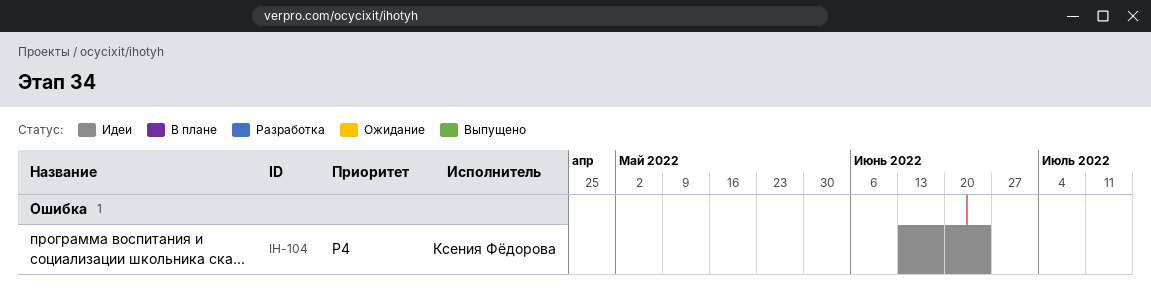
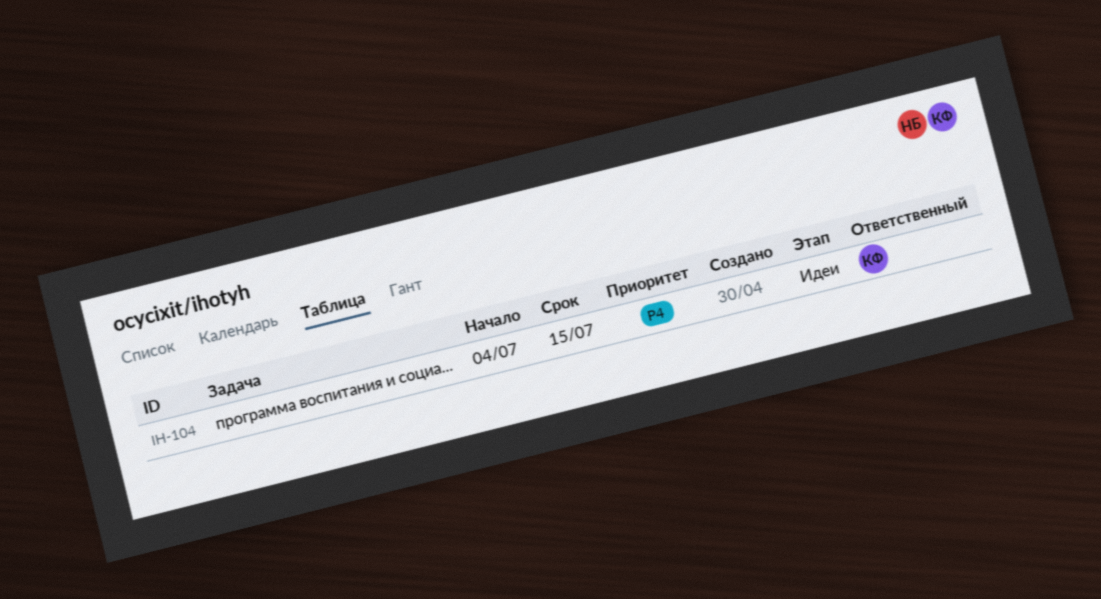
IH-104, start: Jun 13 -> Jul 4
IH-104, due: Jun 24 -> Jul 15

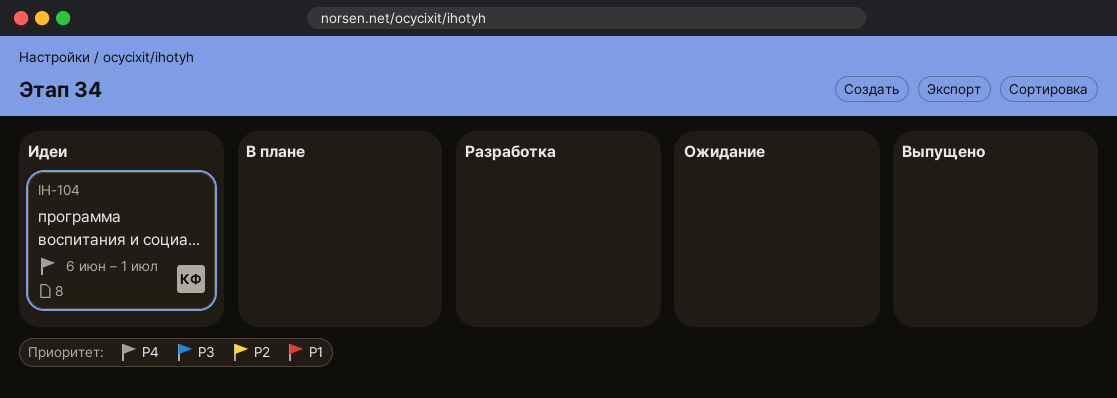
IH-104, start: Jul 4 -> Jun 6
IH-104, due: Jul 15 -> Jul 1

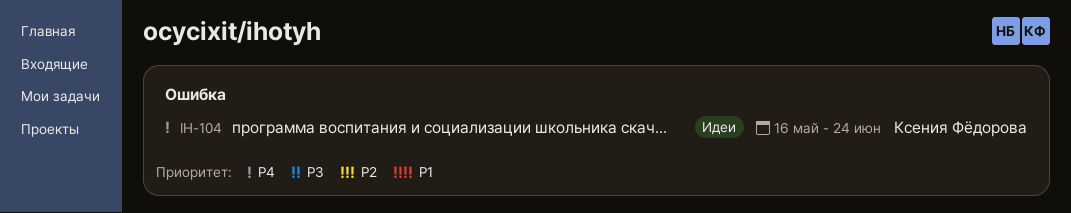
IH-104, start: Jun 6 -> May 16
IH-104, due: Jul 1 -> Jun 24

